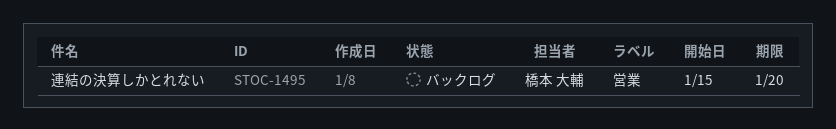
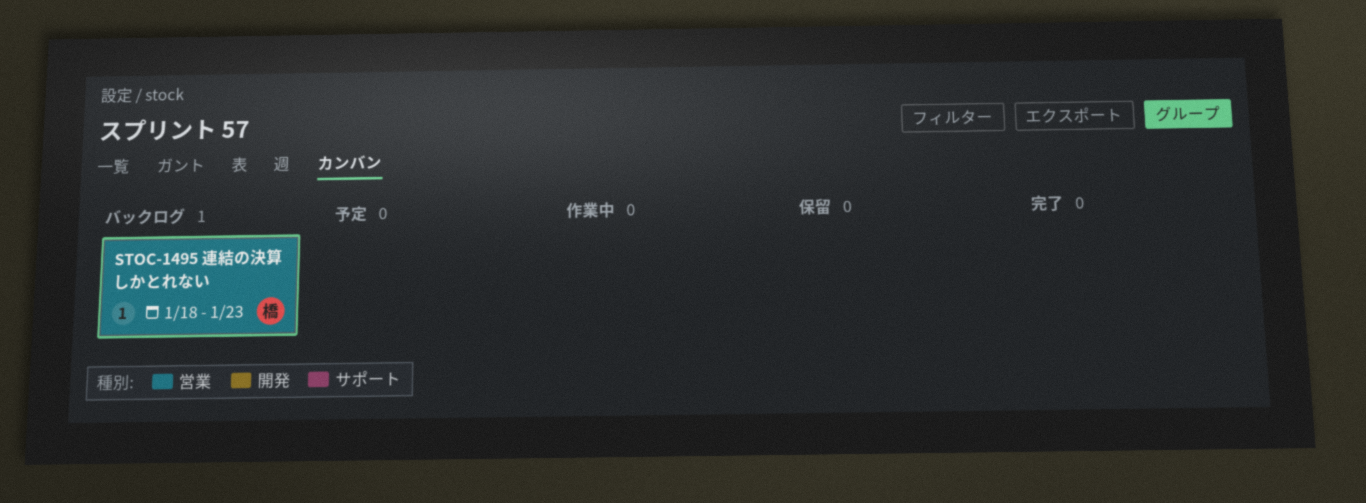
STOC-1495, start: Jan 15 -> Jan 18
STOC-1495, due: Jan 20 -> Jan 23

